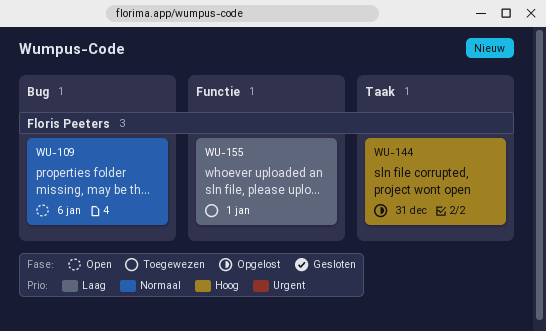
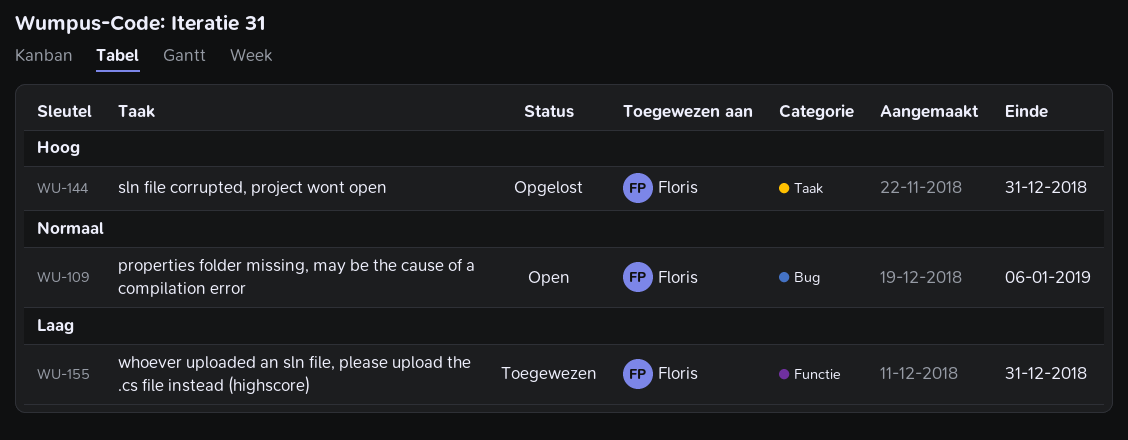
WU-155, due: Jan 1 -> Dec 31

